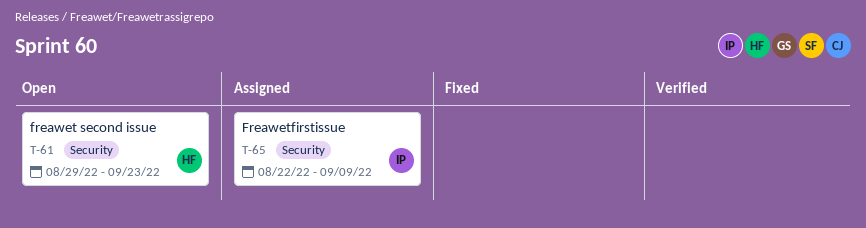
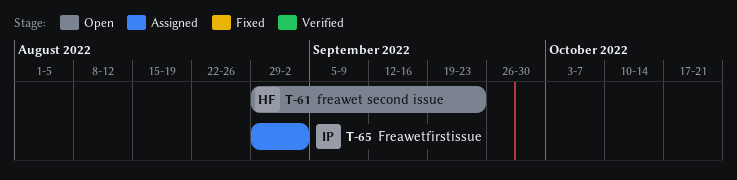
T-65, start: Aug 22 -> Aug 29
T-65, due: Sep 9 -> Sep 2

